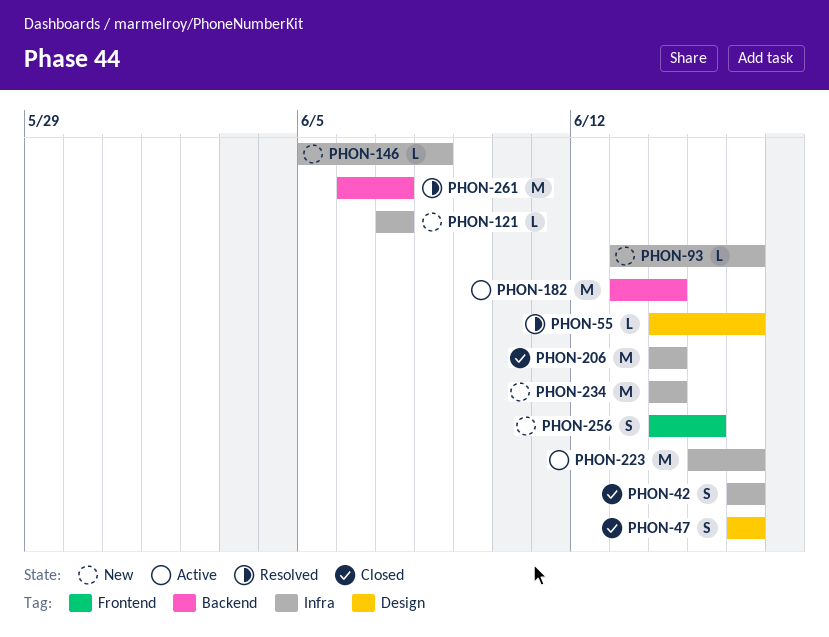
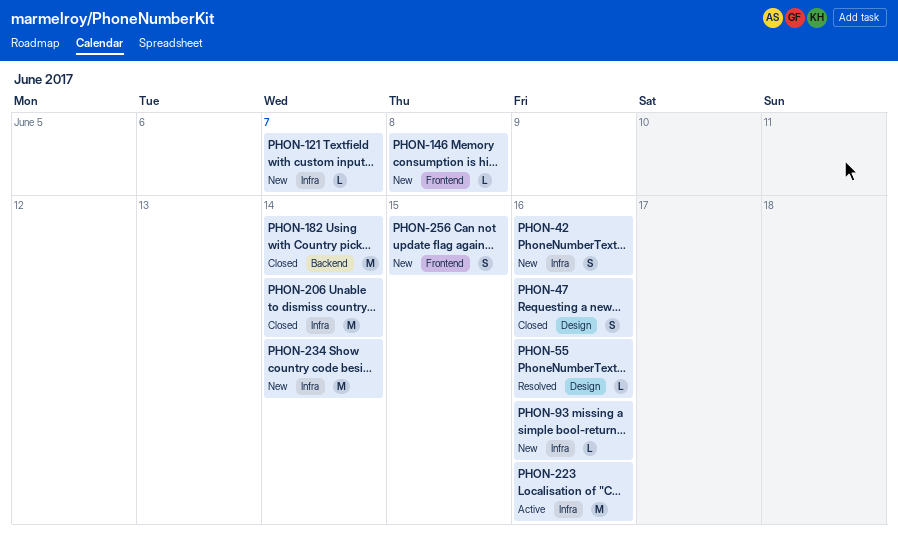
PHON-42, status: Closed -> New
PHON-146, label: Infra -> Frontend
PHON-182, status: Active -> Closed
PHON-261: present -> none

